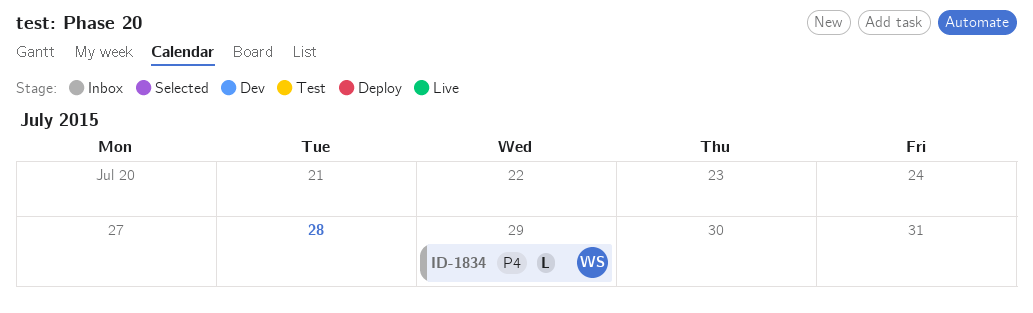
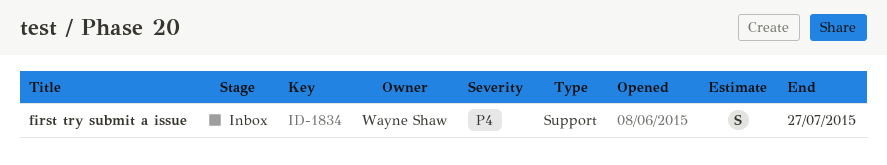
ID-1834, estimate: L -> S
ID-1834, due: Jul 29 -> Jul 27

